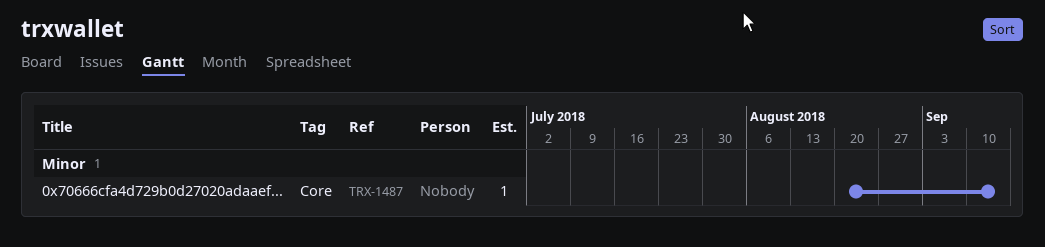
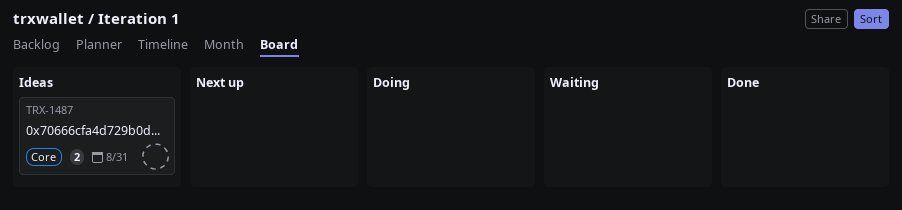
TRX-1487, estimate: 1 -> 2
TRX-1487, due: Sep 14 -> Aug 31

